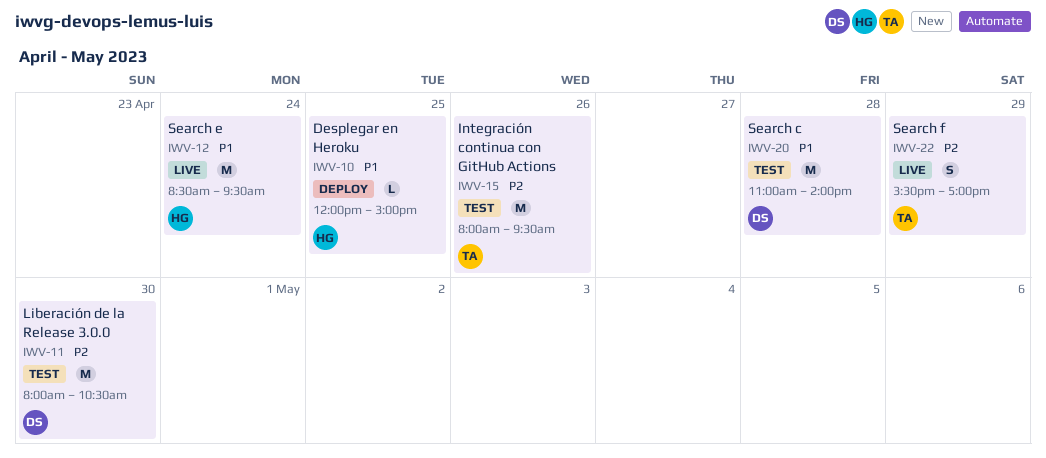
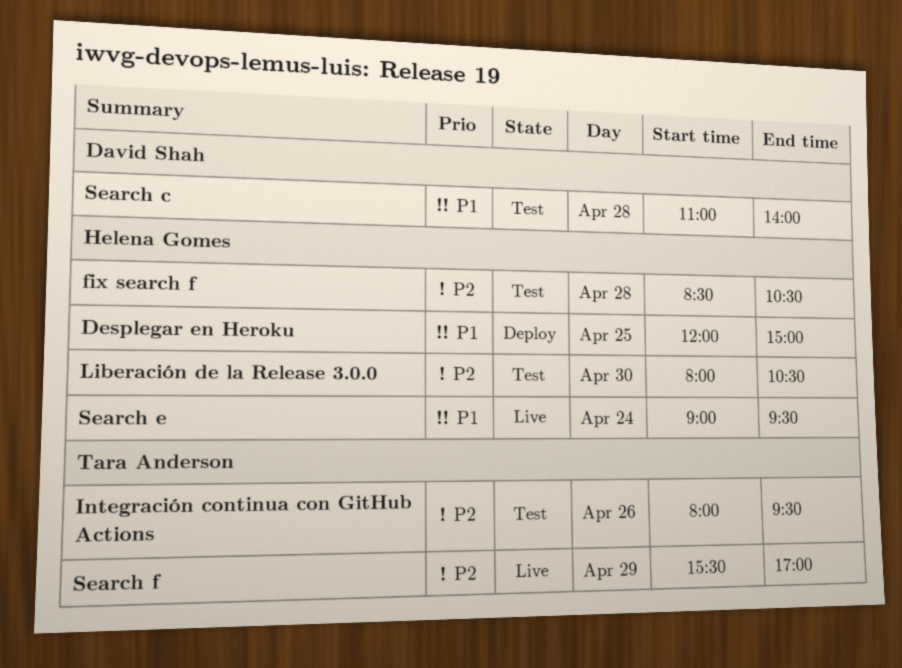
fix search f: none -> present
Liberación de la Release 3.0.0, owner: David Shah -> Helena Gomes
Search e, begins: 08:30 -> 09:00

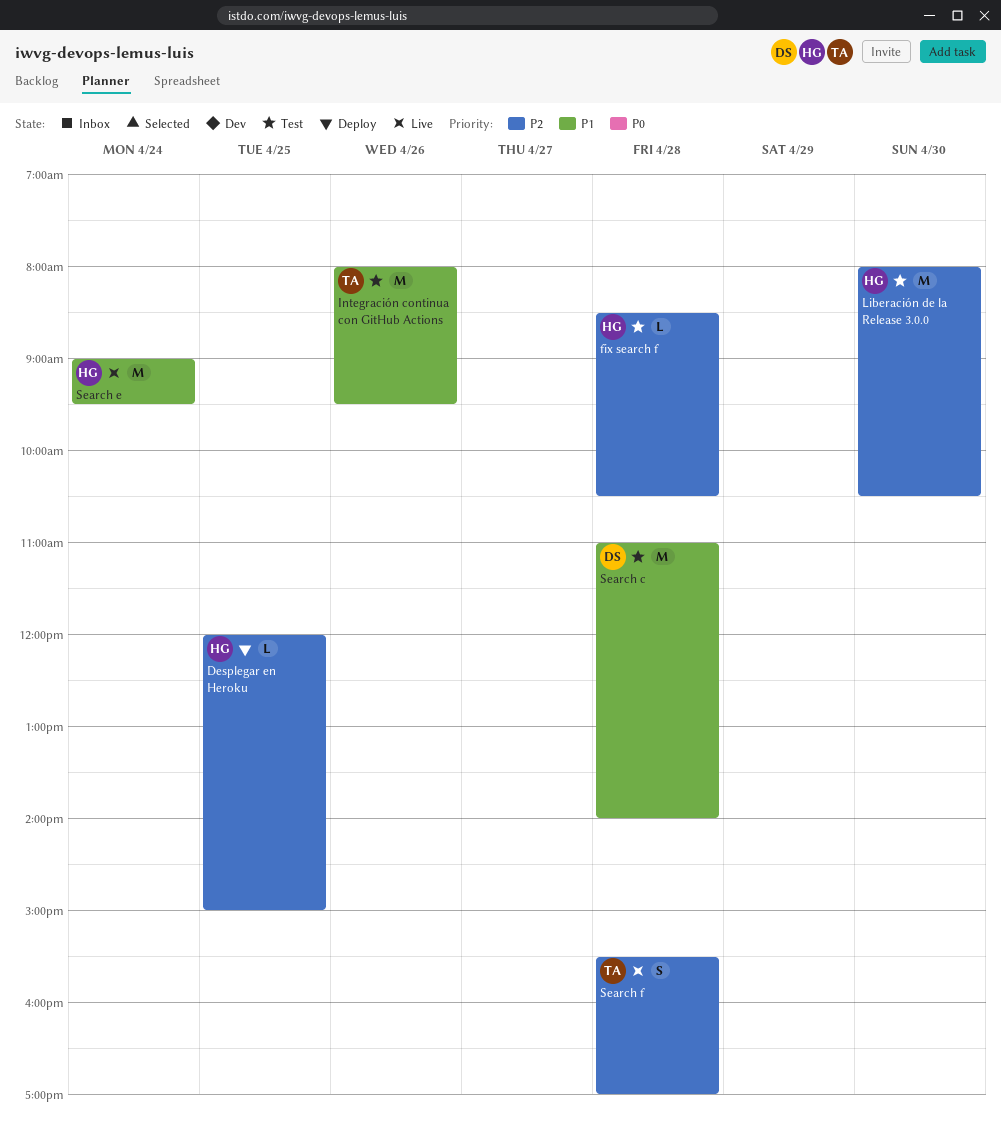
Desplegar en Heroku, priority: P1 -> P2
Integración continua con GitHub Actions, priority: P2 -> P1
Search f, day: Apr 29 -> Apr 28

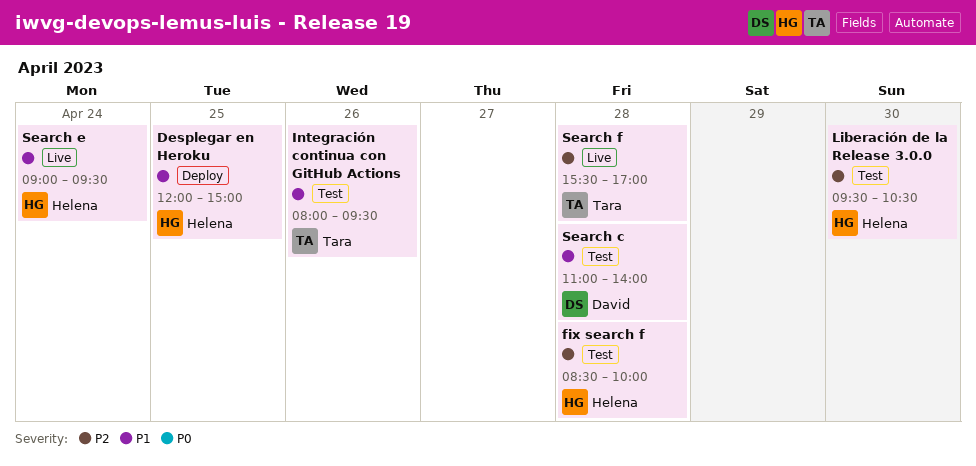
Desplegar en Heroku, priority: P2 -> P1
fix search f, ends: 10:30 -> 10:00
Liberación de la Release 3.0.0, begins: 08:00 -> 09:30

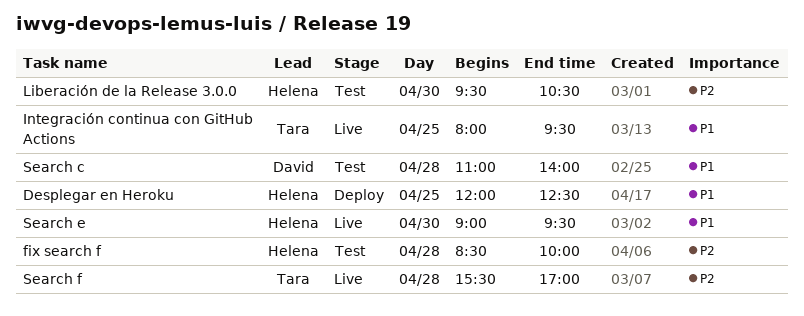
Desplegar en Heroku, ends: 15:00 -> 12:30
Integración continua con GitHub Actions, status: Test -> Live
Integración continua con GitHub Actions, day: Apr 26 -> Apr 25
Search e, day: Apr 24 -> Apr 30

